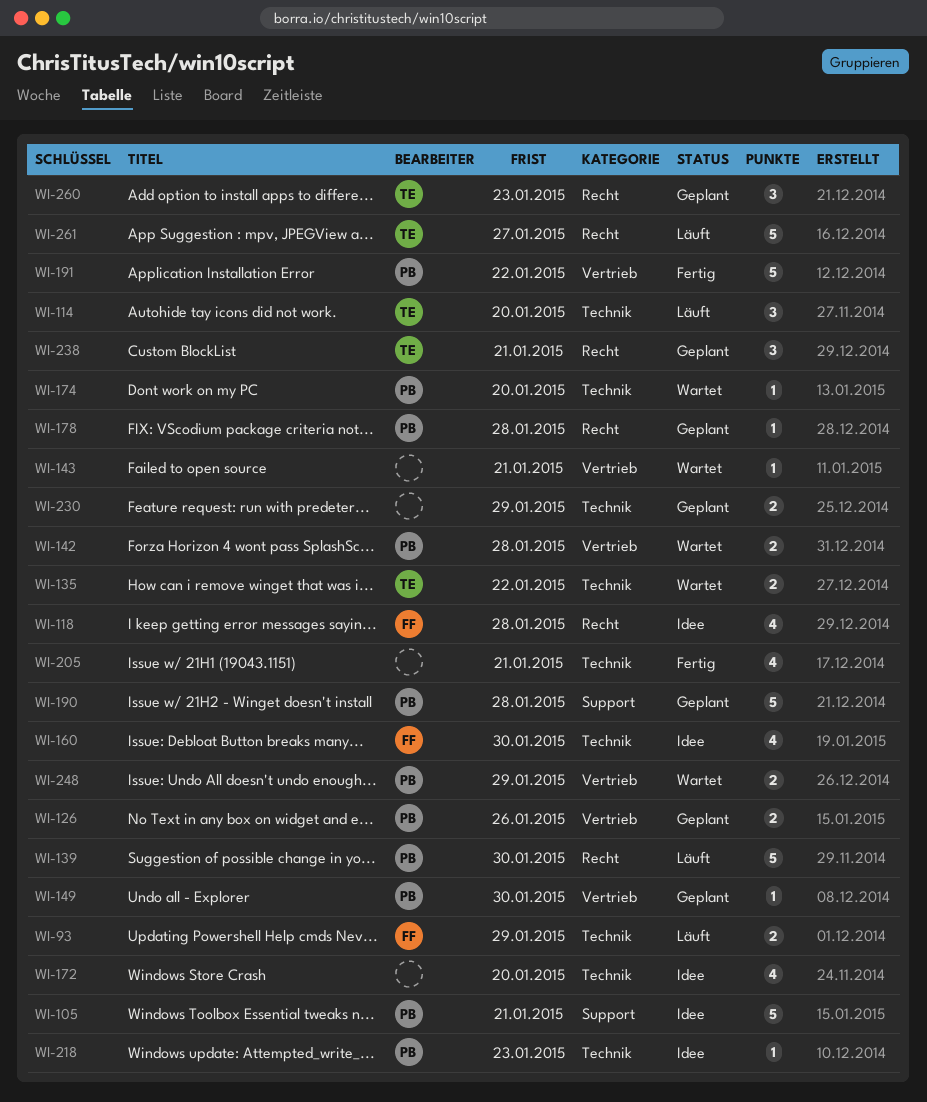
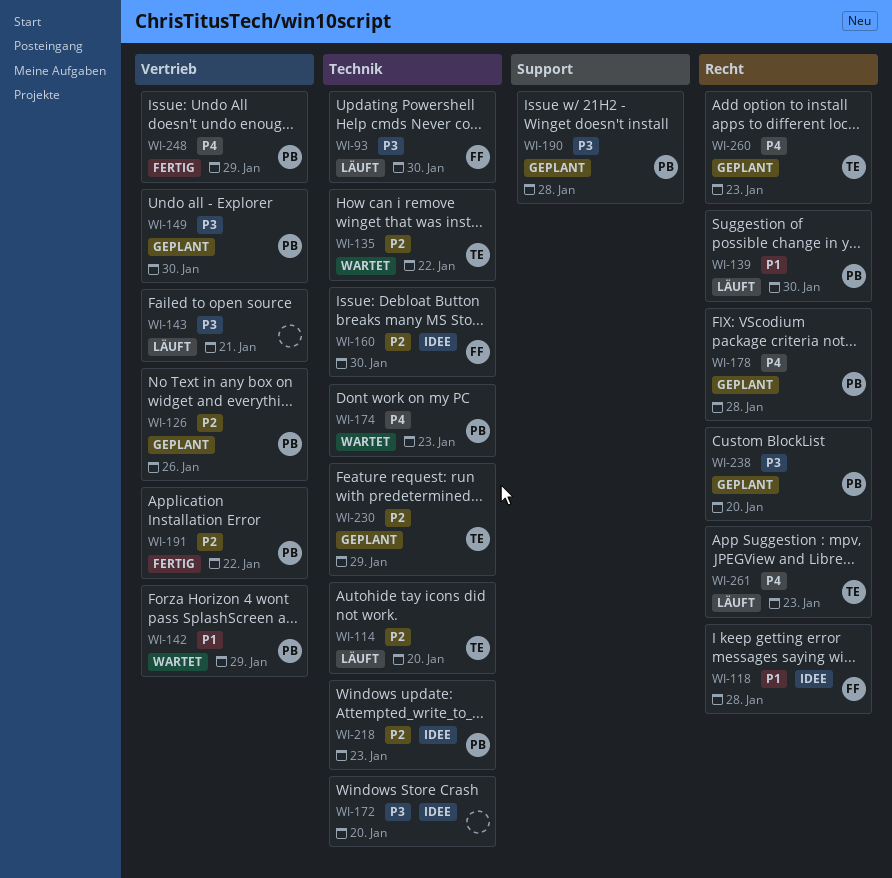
WI-93, due: Jan 29 -> Jan 30
WI-105: present -> none
WI-142, due: Jan 28 -> Jan 29
WI-143, status: Wartet -> Läuft
WI-174, due: Jan 20 -> Jan 23
WI-205: present -> none
WI-230, owner: none -> TE
WI-238, owner: TE -> PB
WI-238, due: Jan 21 -> Jan 20
WI-248, status: Wartet -> Fertig
WI-261, due: Jan 27 -> Jan 23

